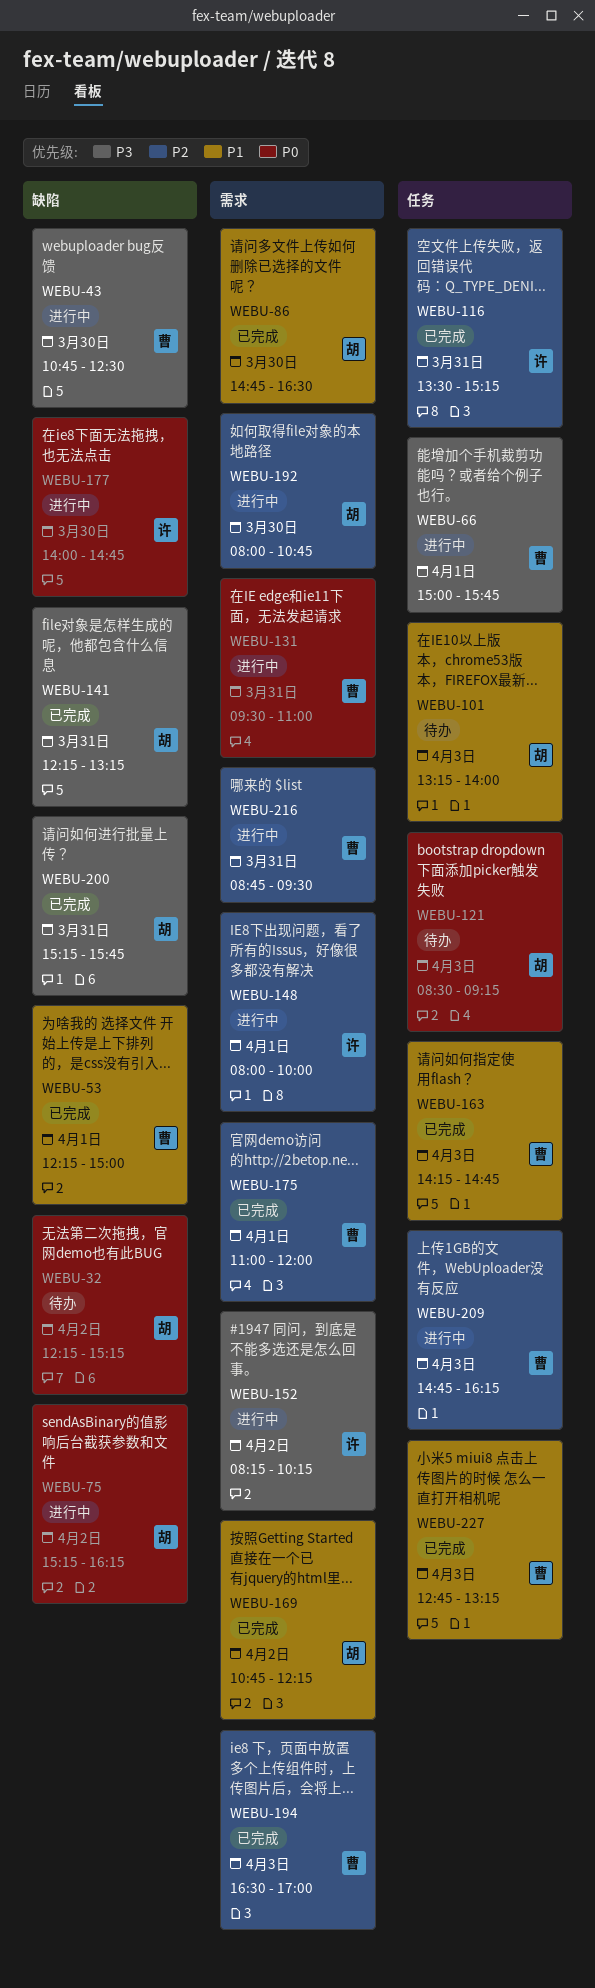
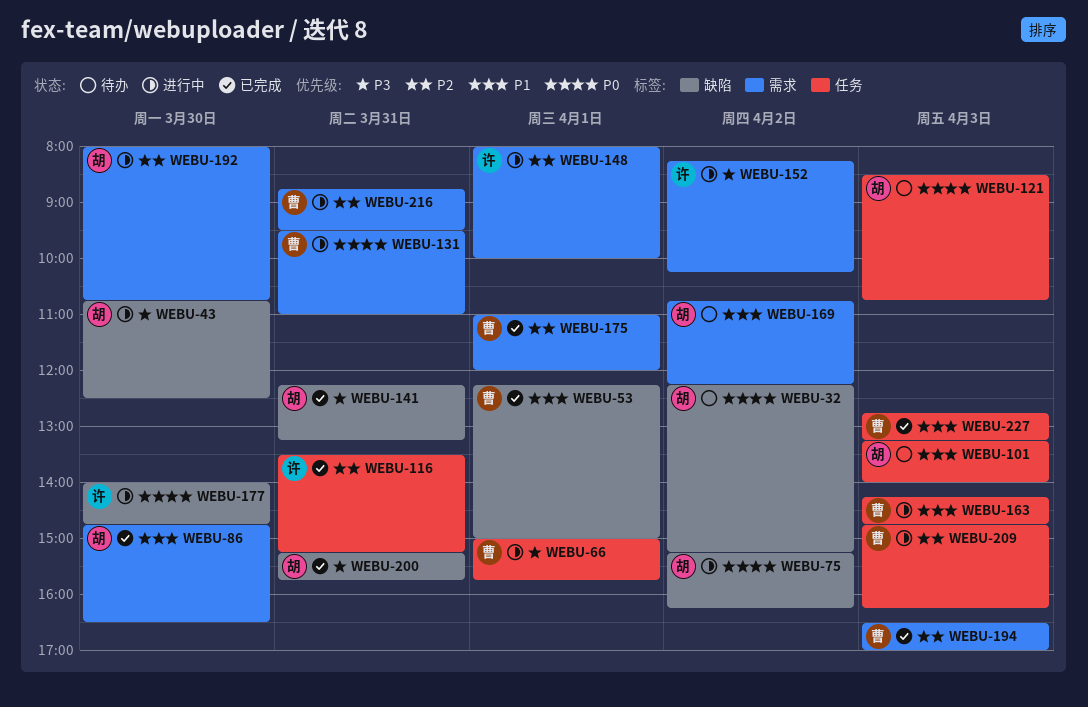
WEBU-43, owner: 曹 -> 胡
WEBU-121, ends: 09:15 -> 10:45
WEBU-163, status: 已完成 -> 进行中
WEBU-169, status: 已完成 -> 待办

